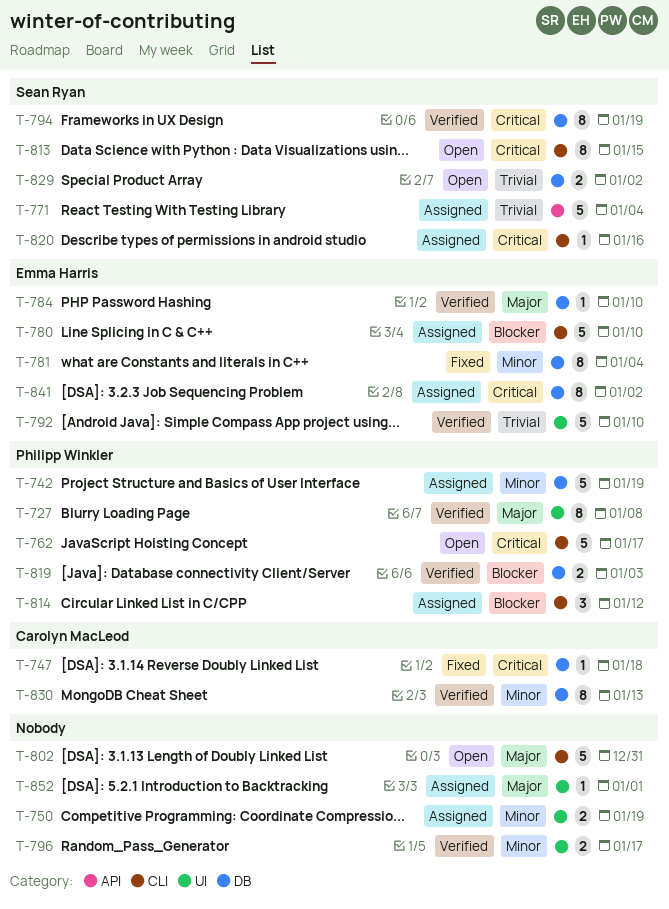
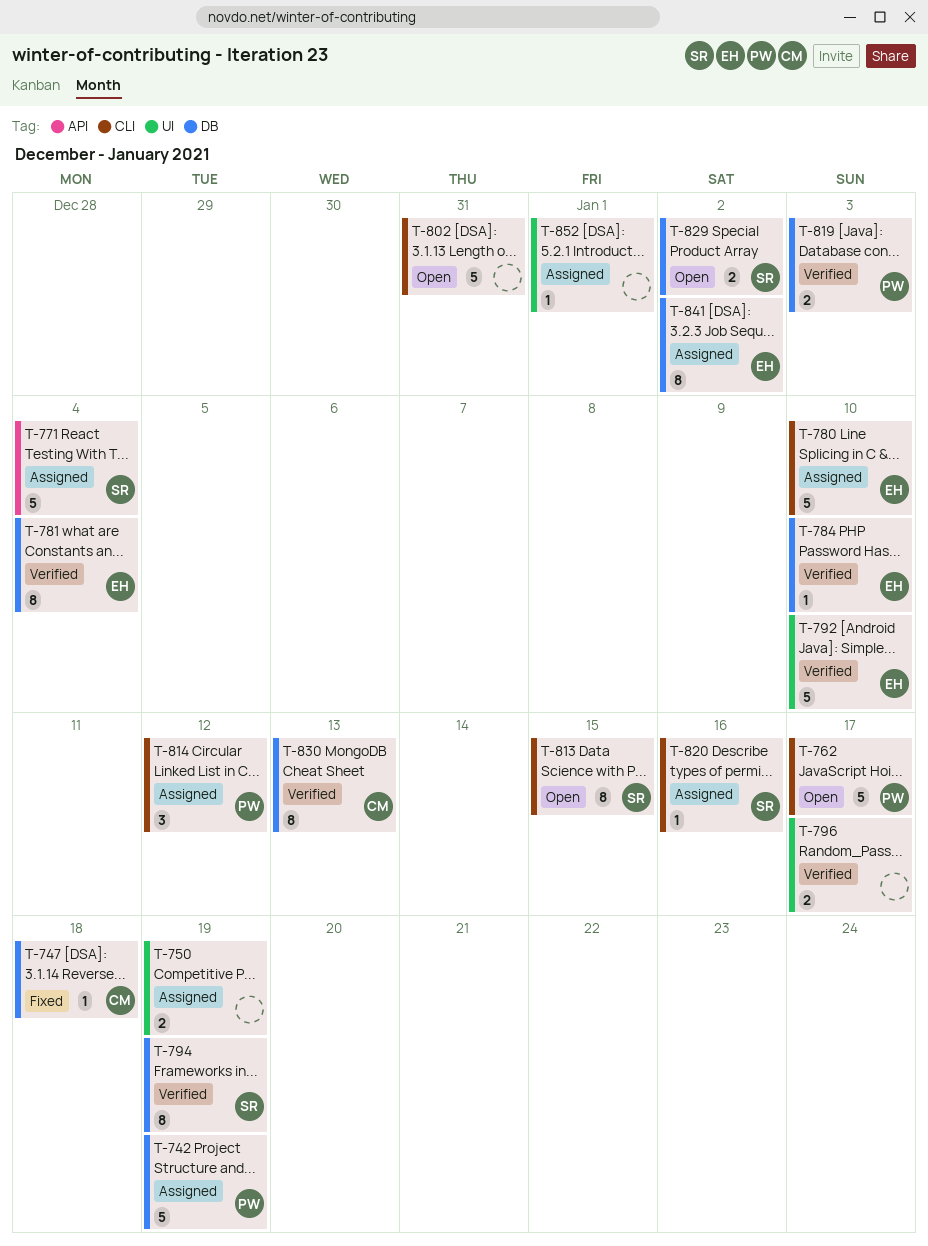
T-727: present -> none
T-781, status: Fixed -> Verified

